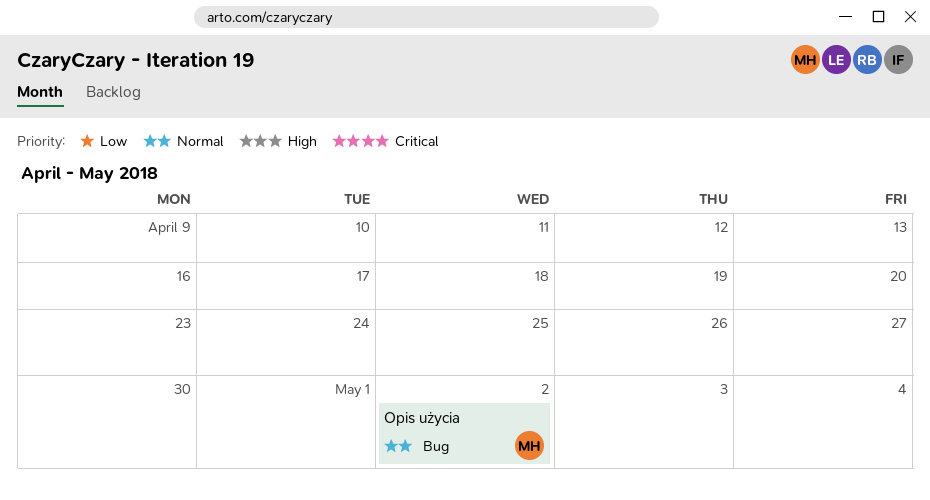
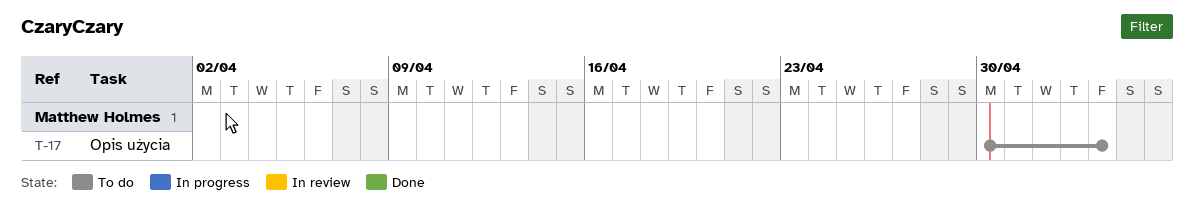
Opis użycia, due: May 2 -> May 4

